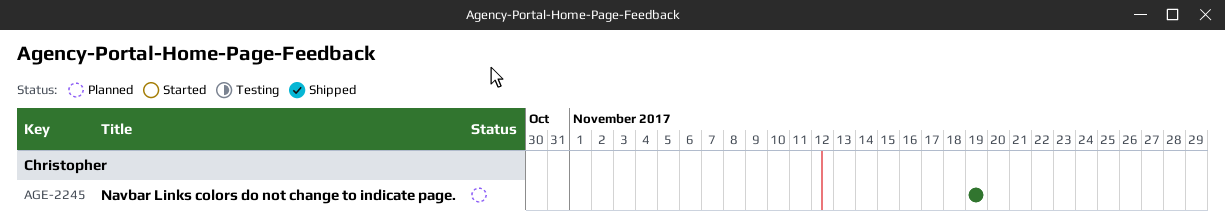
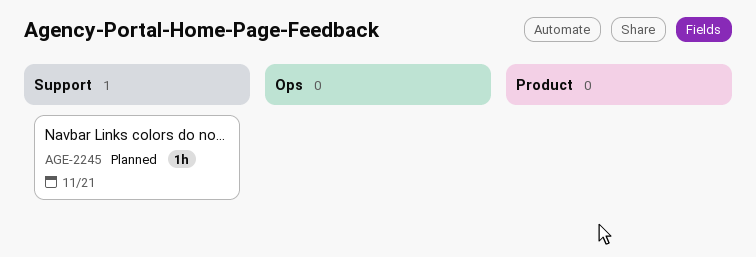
AGE-2245, due: Nov 19 -> Nov 21

